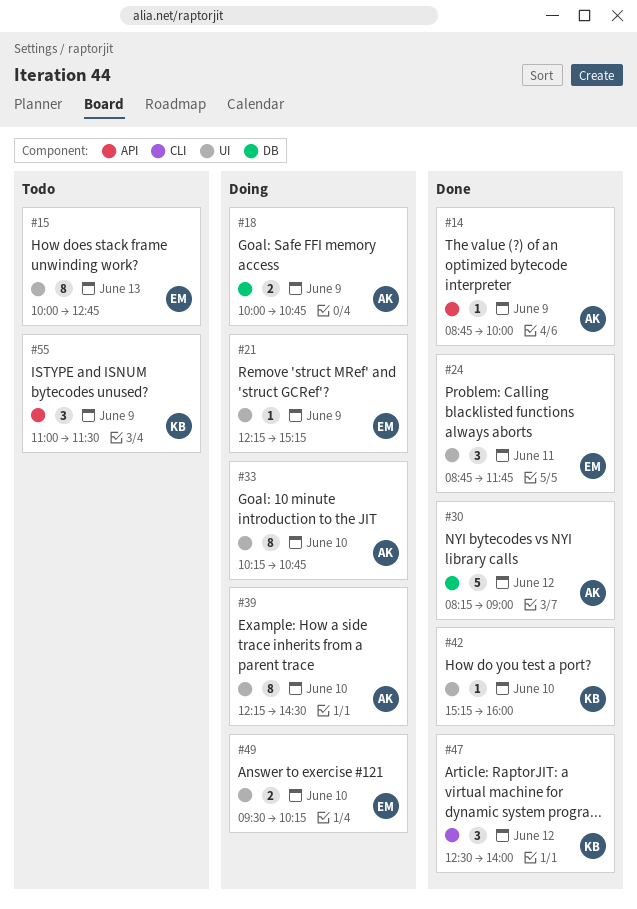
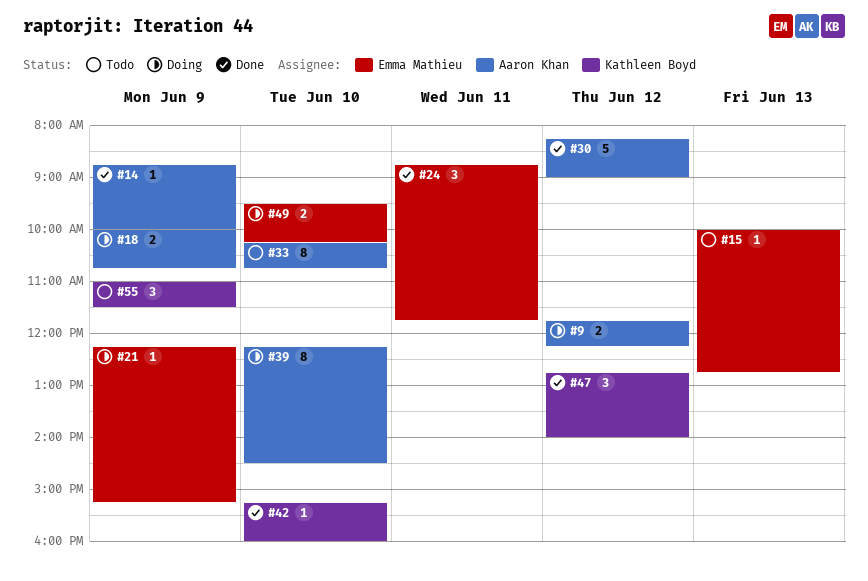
#9: none -> present
#15, estimate: 8 -> 1
#33, status: Doing -> Todo
#47, begins: 12:30 -> 12:45

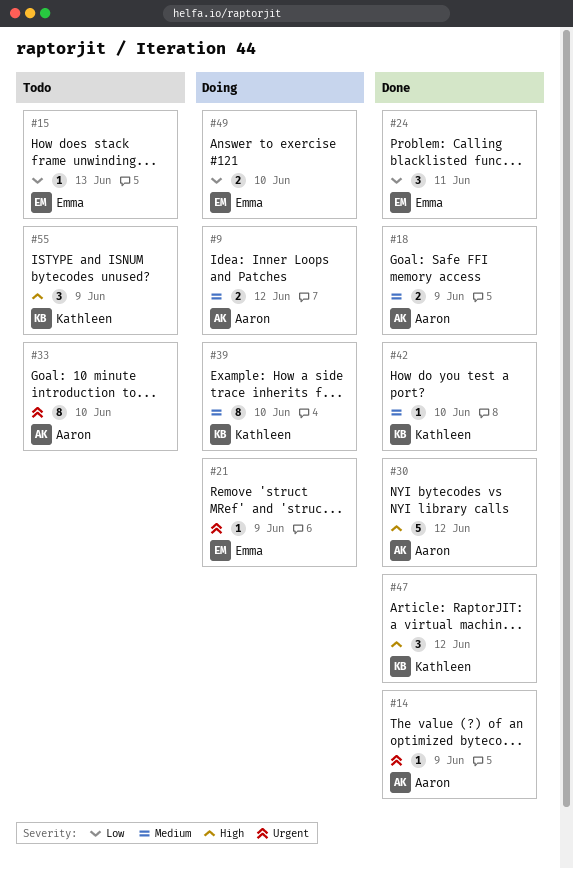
#18, status: Doing -> Done
#39, owner: Aaron Khan -> Kathleen Boyd

